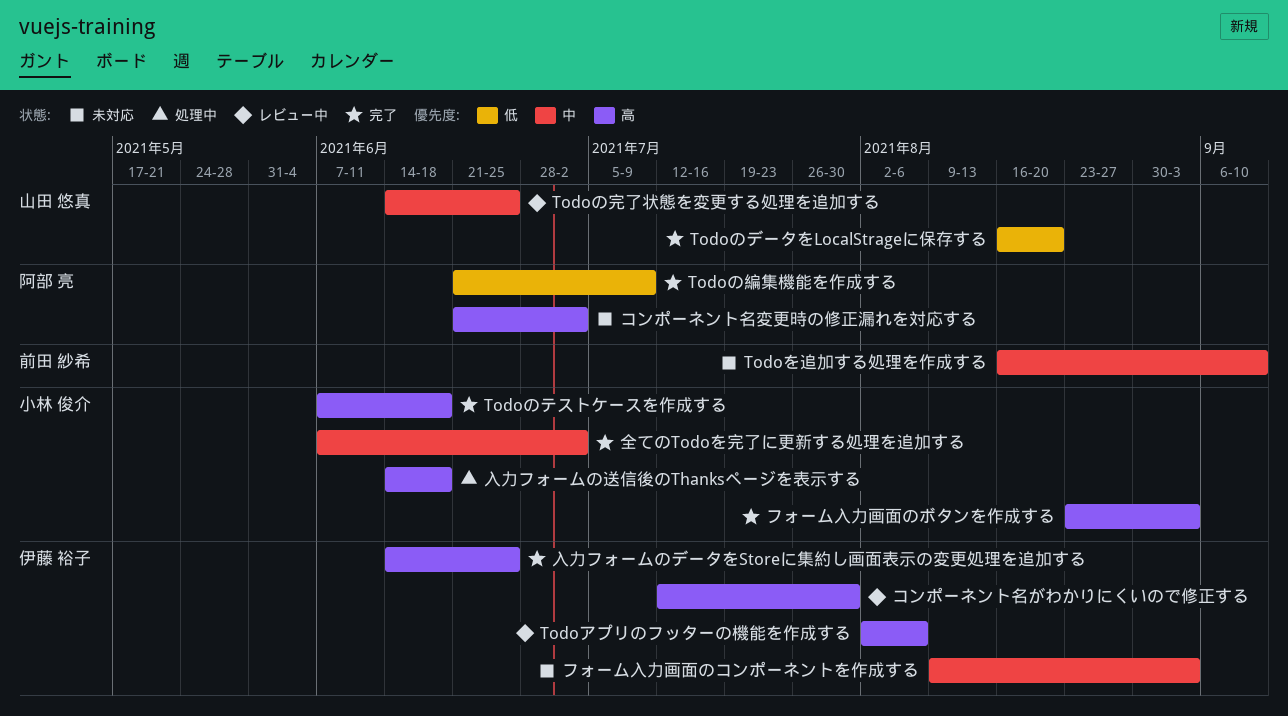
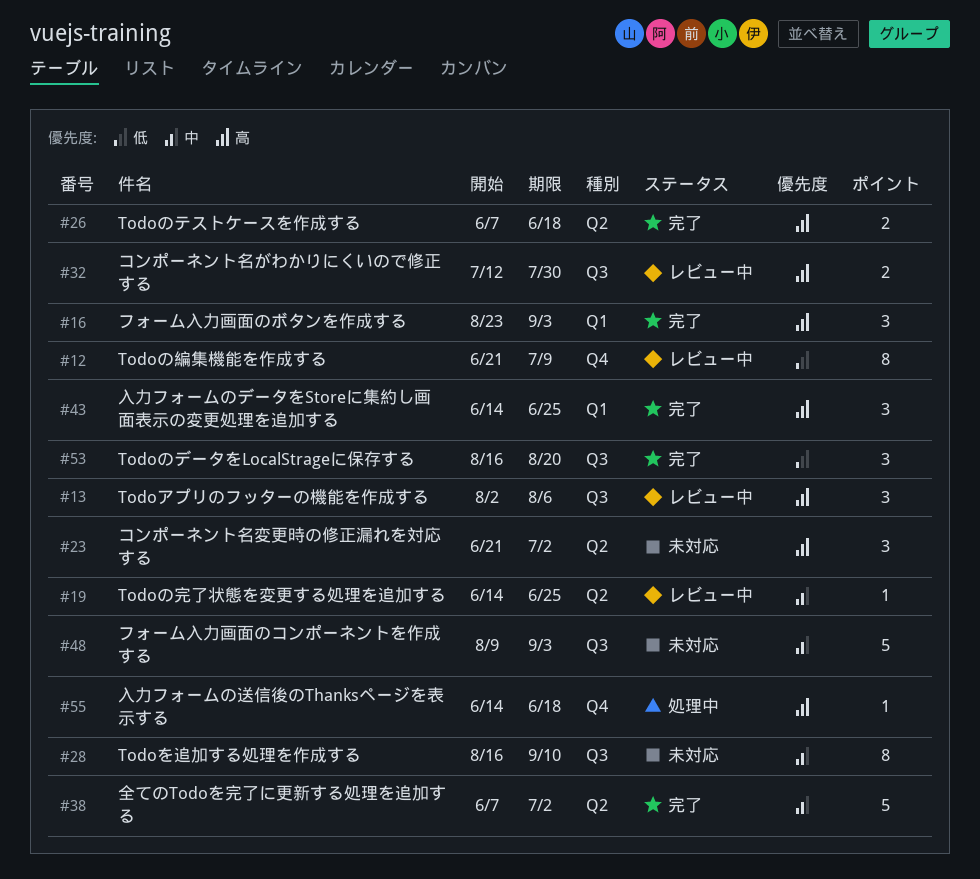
Todoの編集機能を作成する, status: 完了 -> レビュー中

